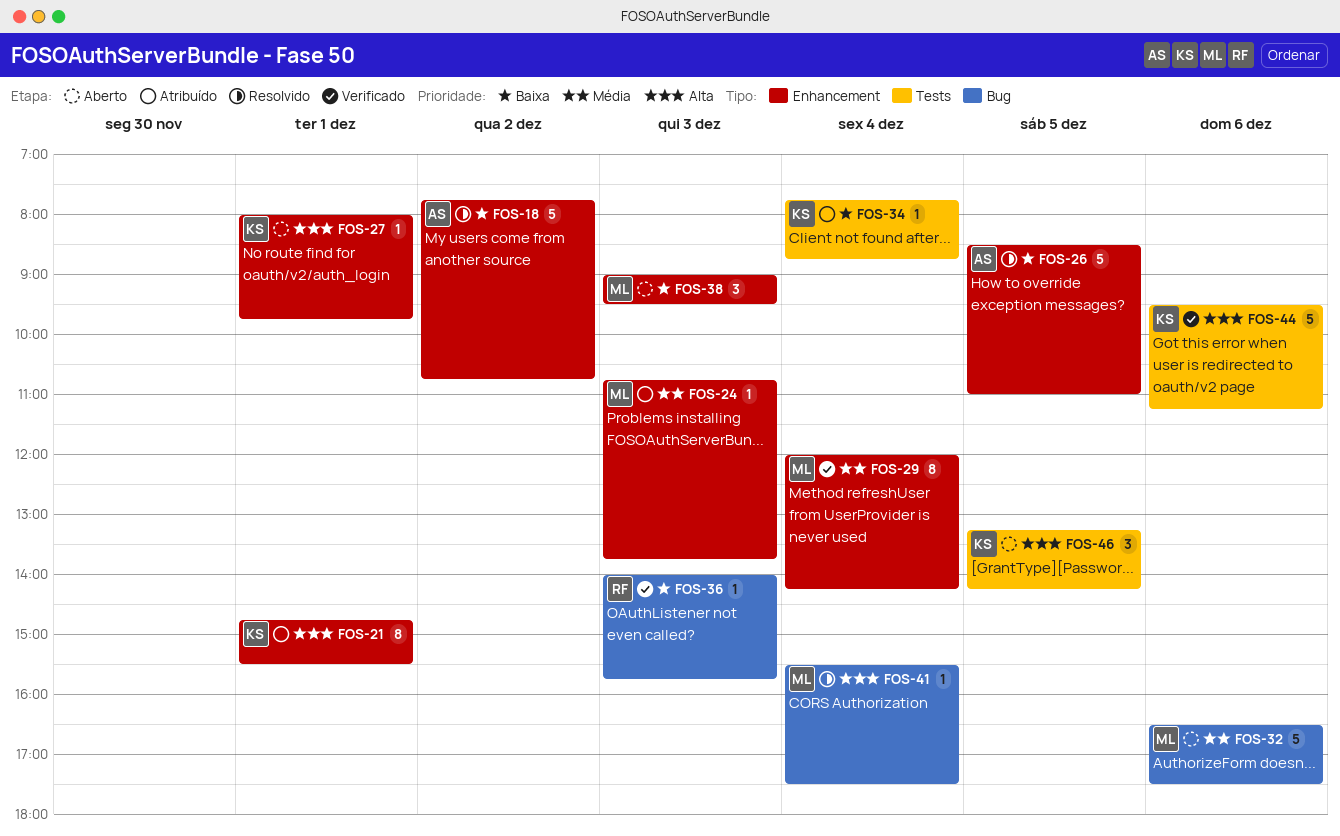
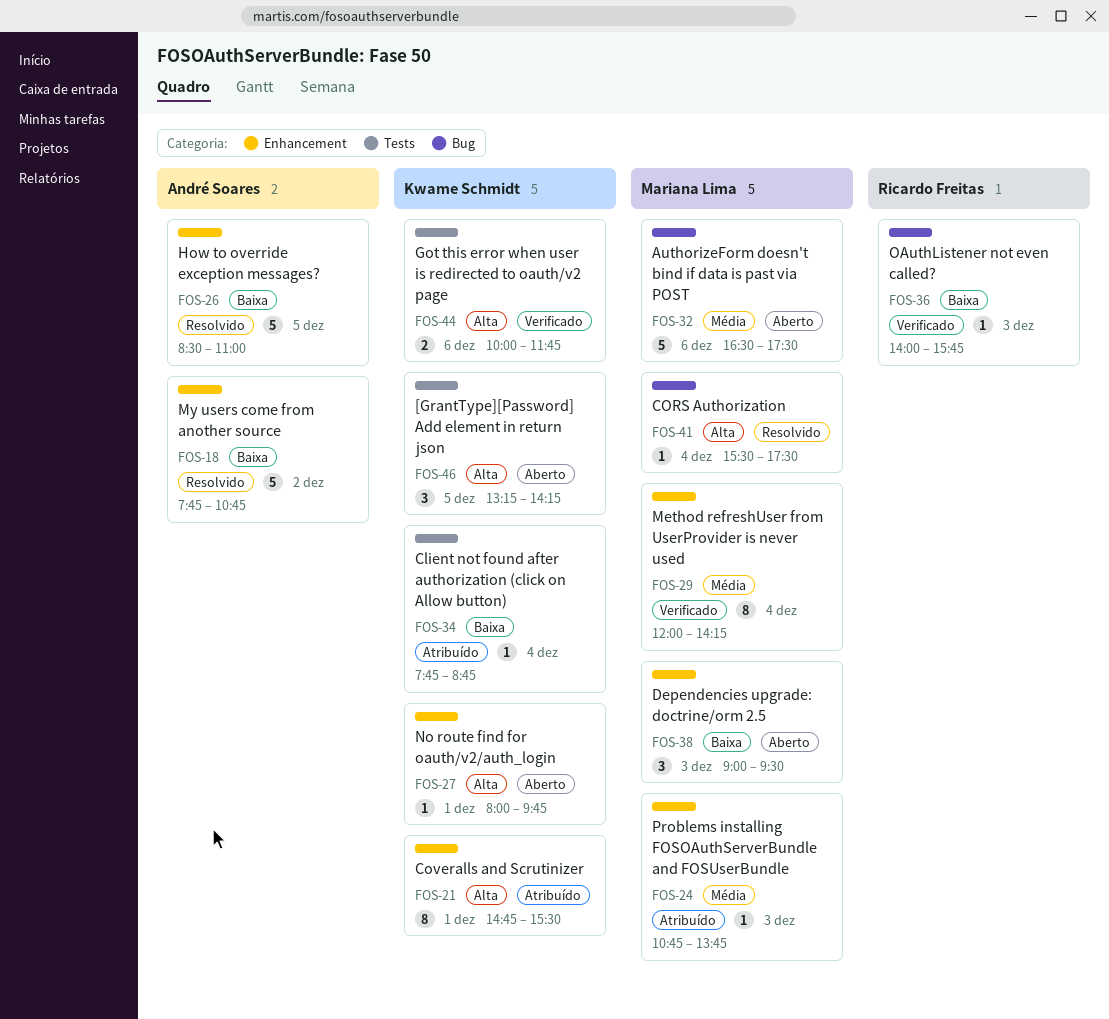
FOS-44, estimate: 5 -> 2
FOS-44, begins: 09:30 -> 10:00
FOS-44, ends: 11:15 -> 11:45

